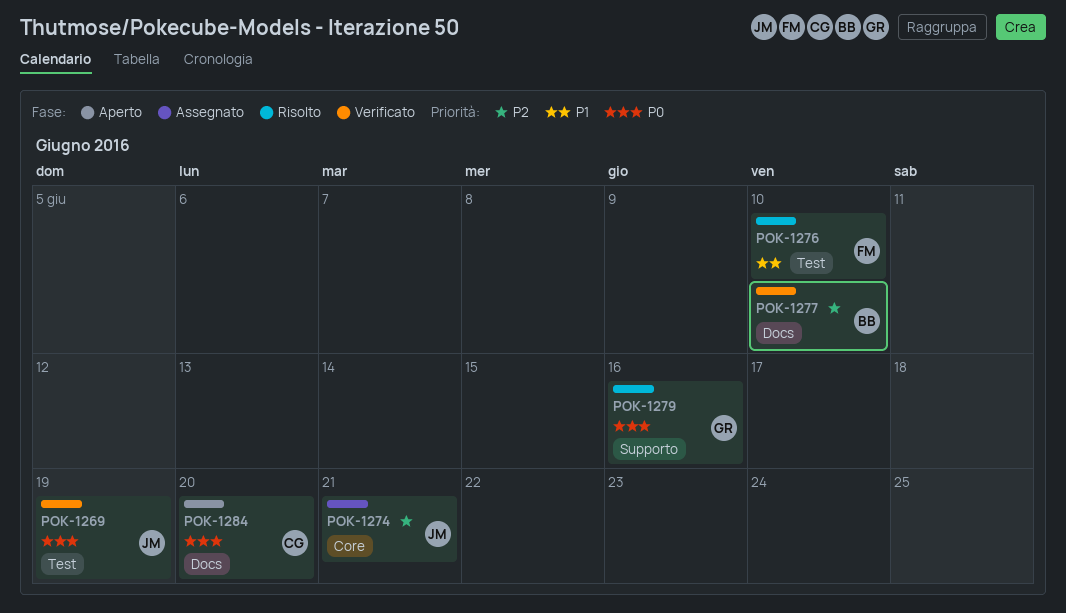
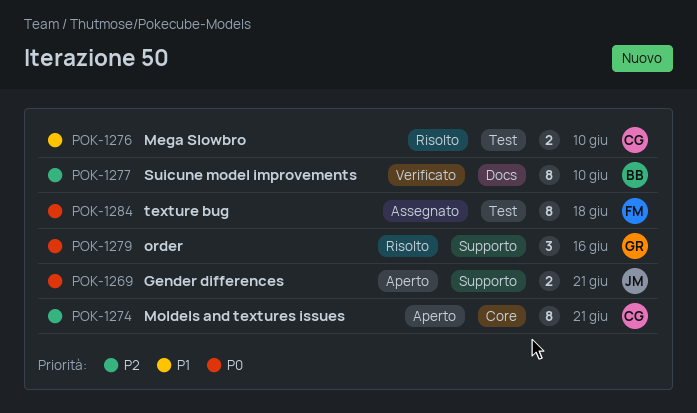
POK-1269, status: Verificato -> Aperto
POK-1269, label: Test -> Supporto
POK-1269, due: Jun 19 -> Jun 21
POK-1274, status: Assegnato -> Aperto
POK-1274, owner: JM -> CG
POK-1276, owner: FM -> CG
POK-1284, status: Aperto -> Assegnato
POK-1284, owner: CG -> FM
POK-1284, label: Docs -> Test
POK-1284, due: Jun 20 -> Jun 18

